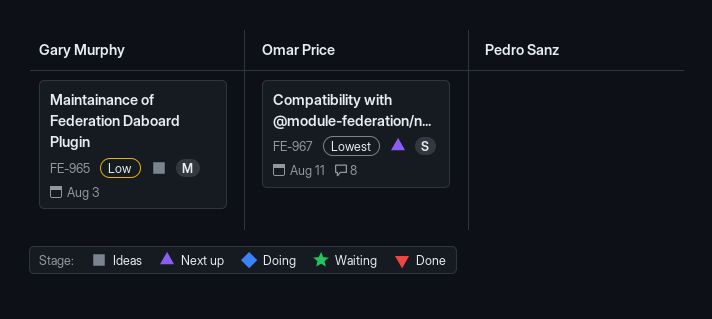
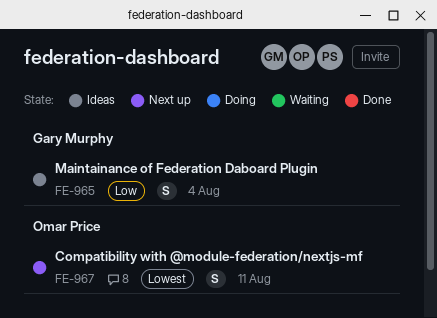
FE-965, estimate: M -> S
FE-965, due: Aug 3 -> Aug 4

